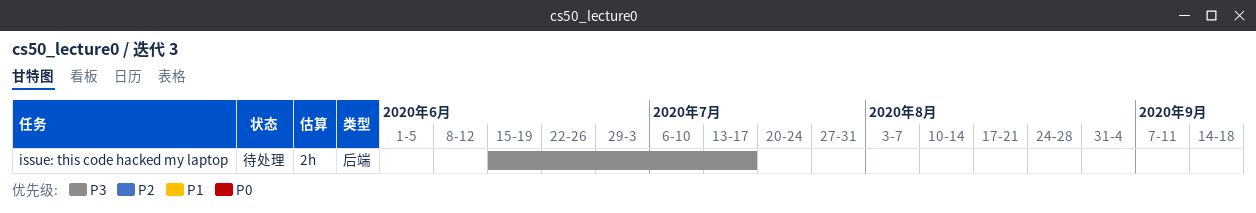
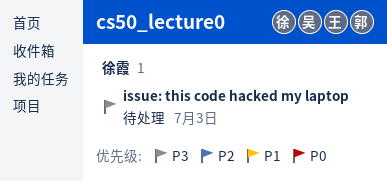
issue: this code hacked my laptop, due: Jul 17 -> Jul 3

